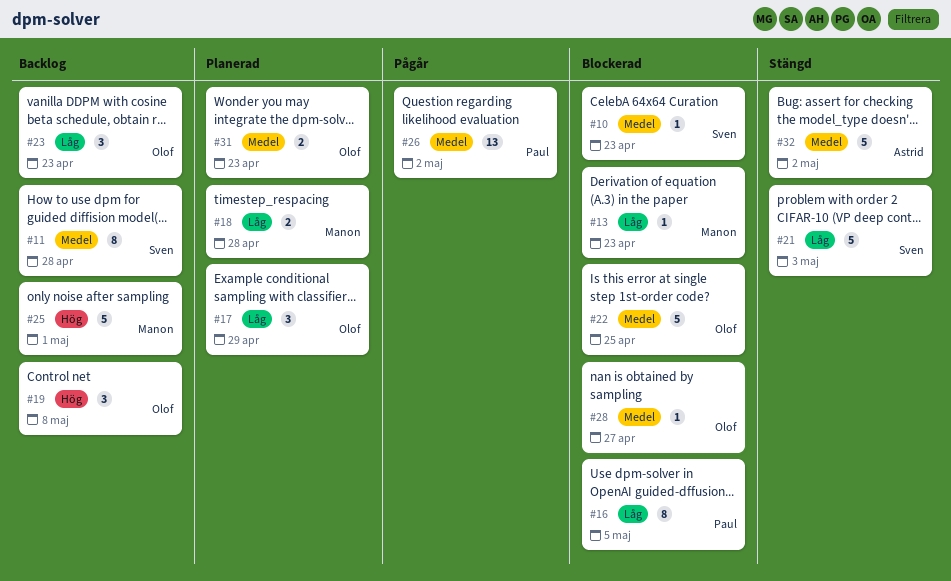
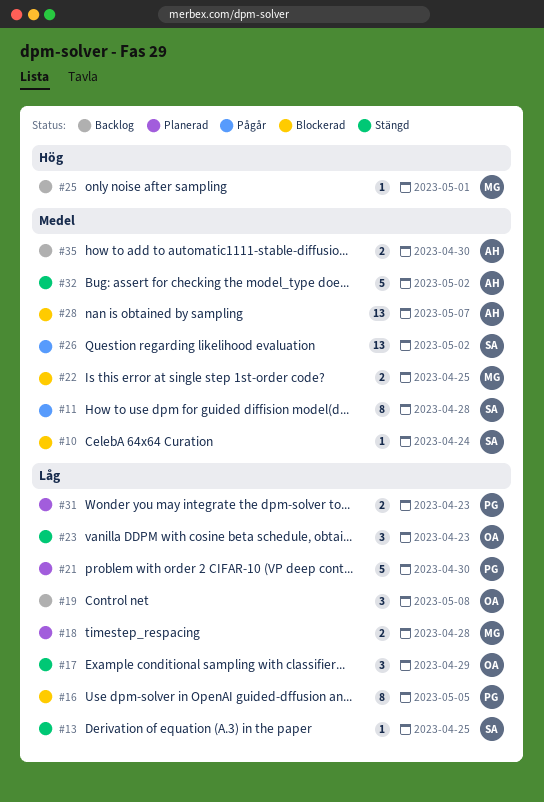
#10, due: Apr 23 -> Apr 24
#11, status: Backlog -> Pågår
#13, status: Blockerad -> Stängd
#13, owner: Manon -> Sven
#13, due: Apr 23 -> Apr 25
#17, status: Planerad -> Stängd
#19, priority: Hög -> Låg
#21, status: Stängd -> Planerad
#21, owner: Sven -> Paul
#21, due: May 3 -> Apr 30
#22, owner: Olof -> Manon
#22, estimate: 5 -> 2
#23, status: Backlog -> Stängd
#25, estimate: 5 -> 1
#26, owner: Paul -> Sven
#28, owner: Olof -> Astrid
#28, estimate: 1 -> 13
#28, due: Apr 27 -> May 7
#31, owner: Olof -> Paul
#31, priority: Medel -> Låg
#35: none -> present

